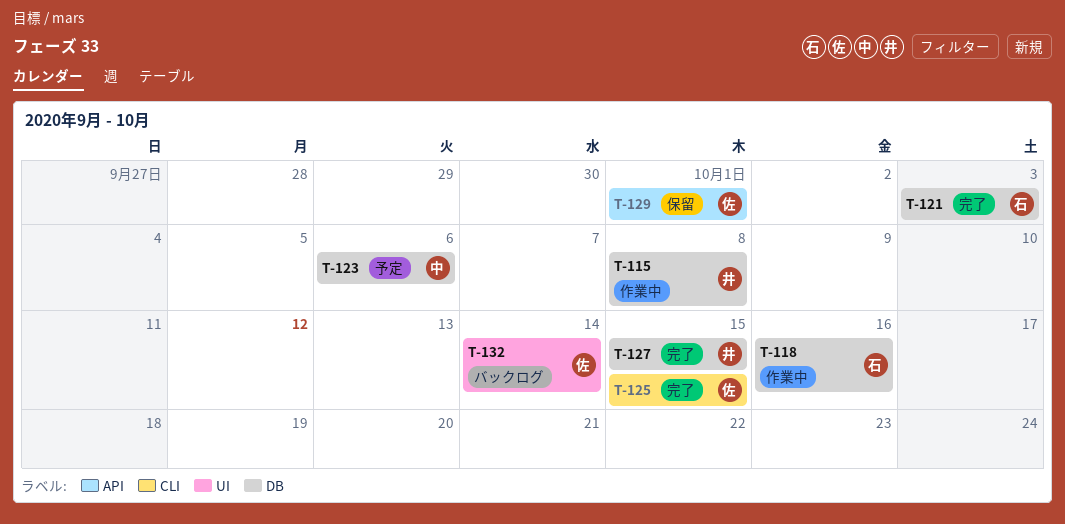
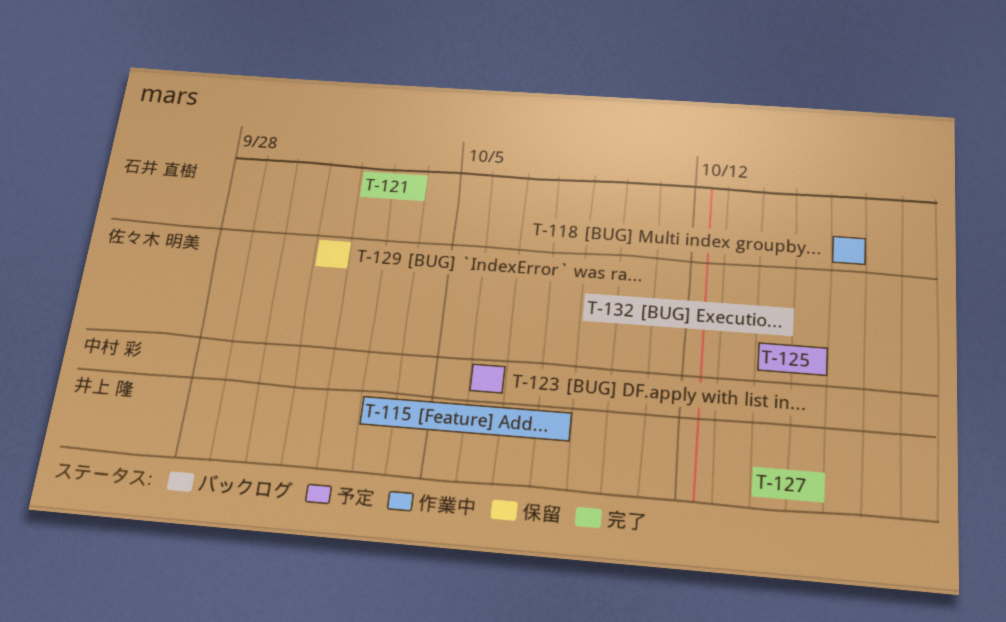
T-125, status: 完了 -> 予定

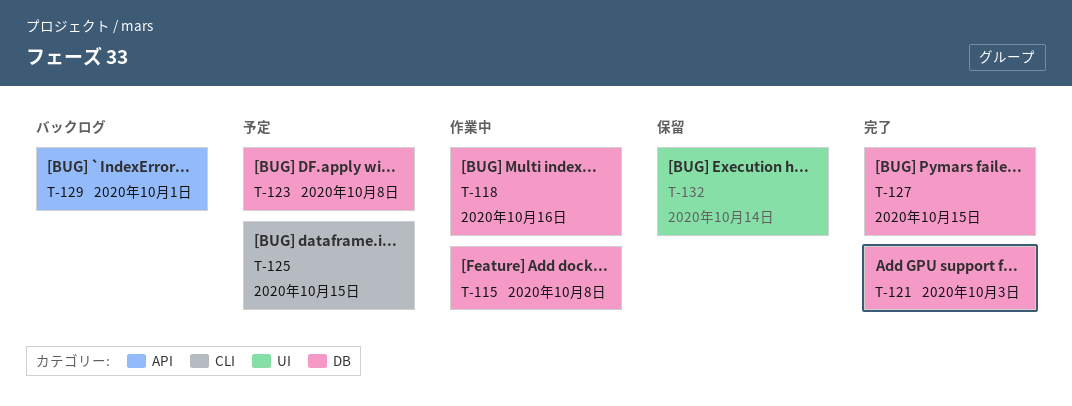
T-123, due: Oct 6 -> Oct 8
T-129, status: 保留 -> バックログ
T-132, status: バックログ -> 保留

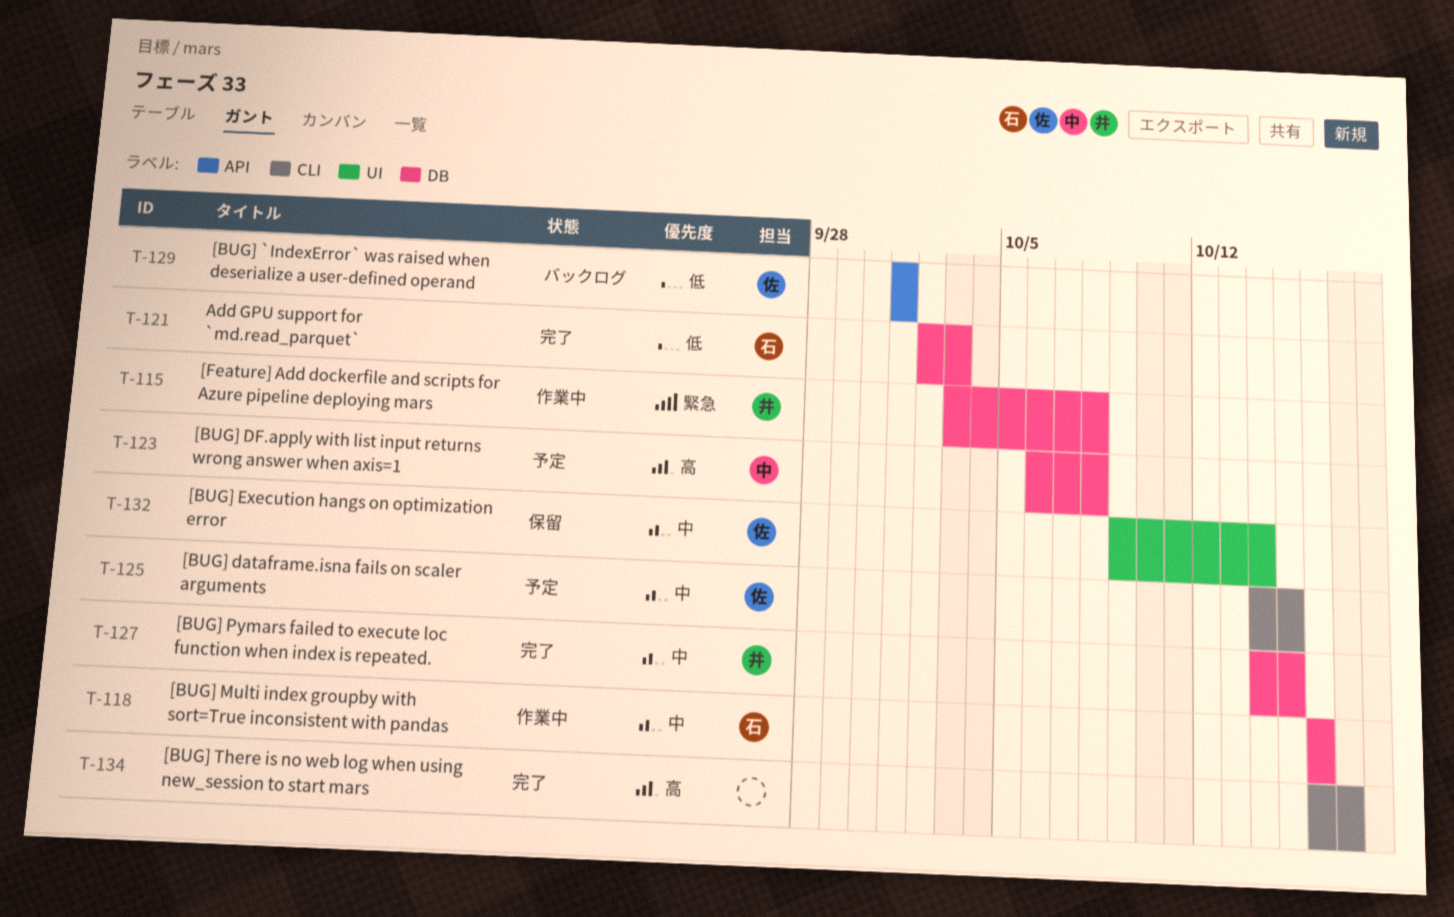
T-134: none -> present

